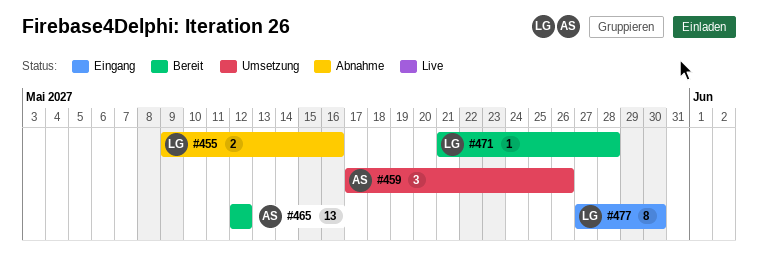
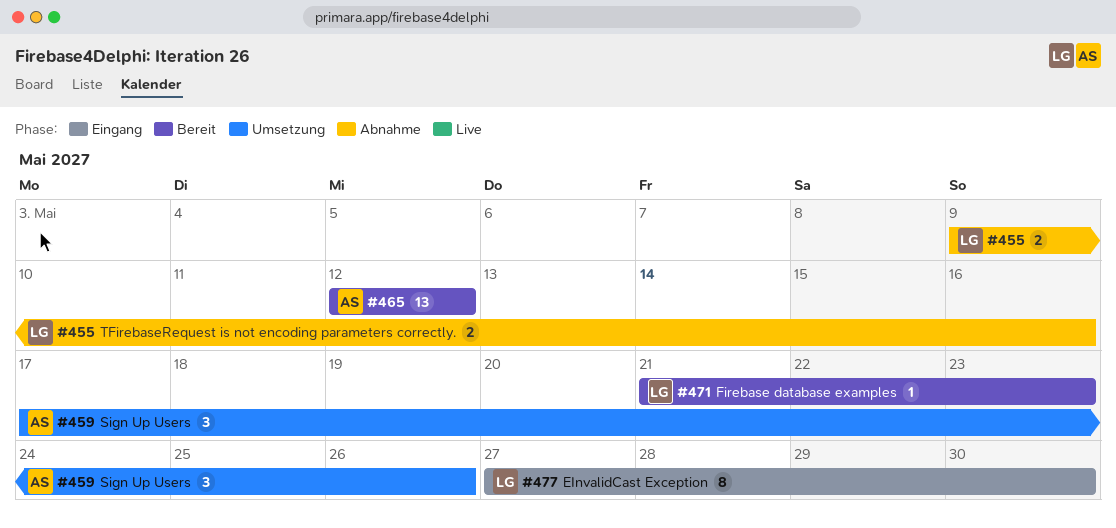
#471, due: May 28 -> May 23

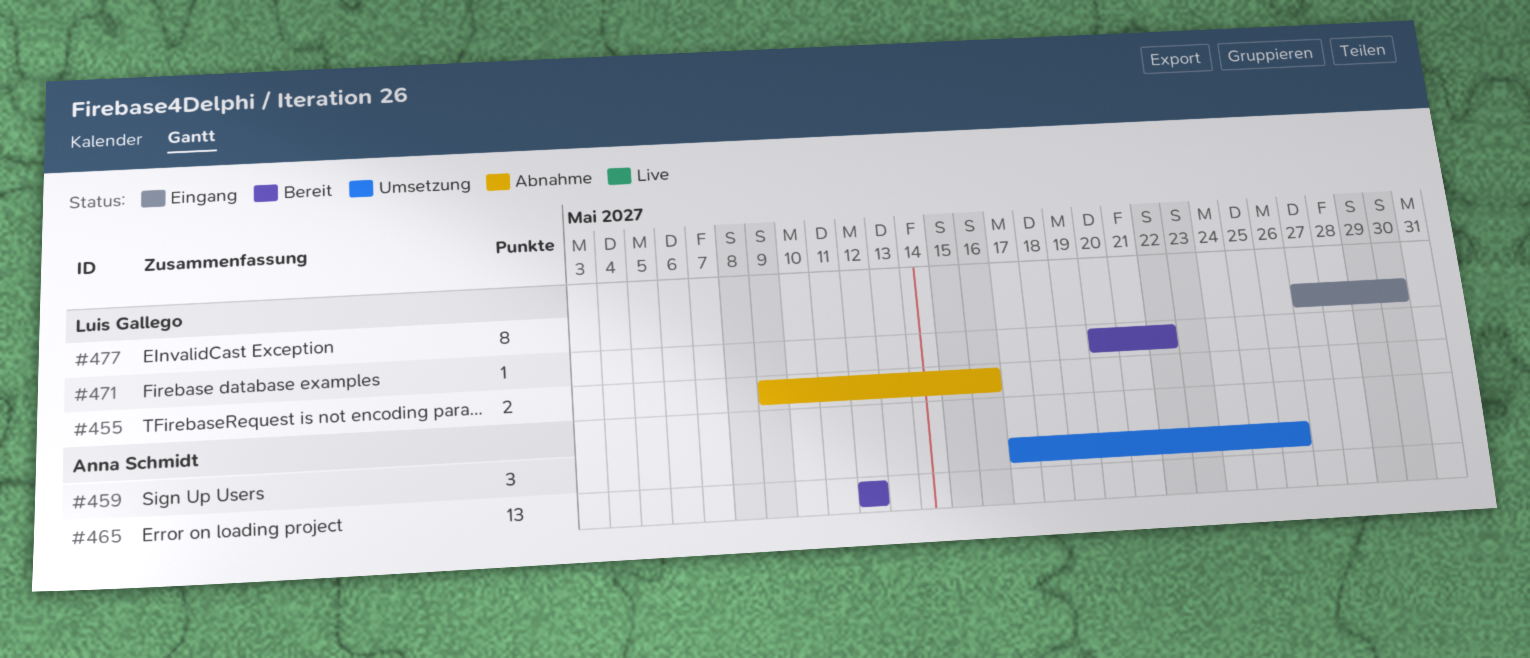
#471, start: May 21 -> May 20
#471, due: May 23 -> May 22

